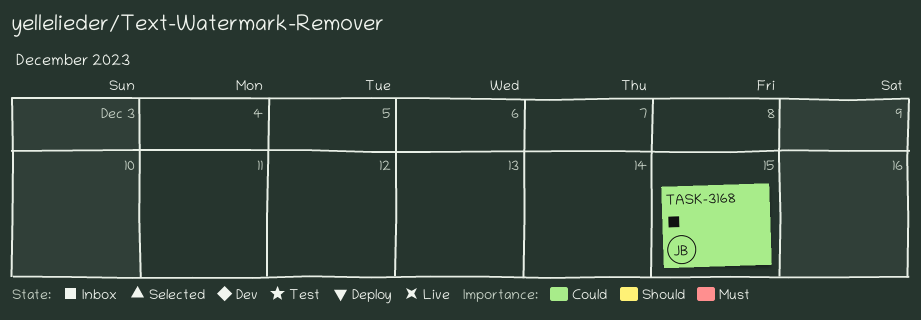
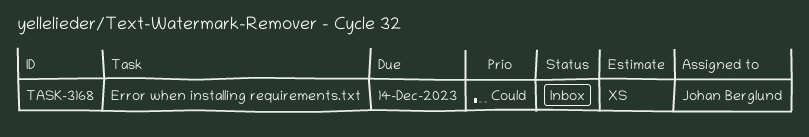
TASK-3168, due: Dec 15 -> Dec 14

